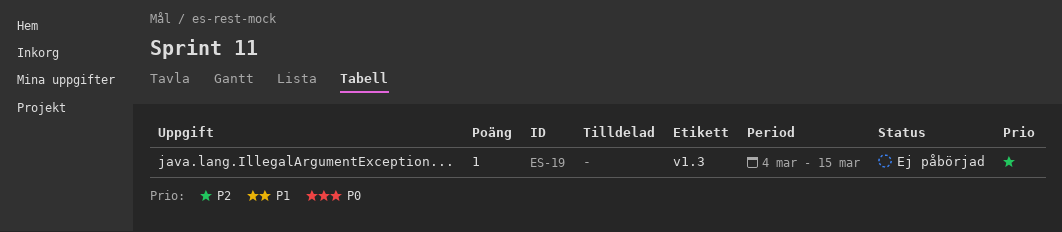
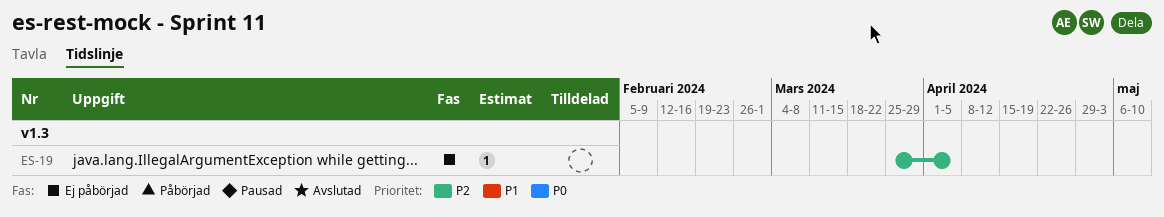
ES-19, start: Mar 4 -> Mar 25
ES-19, due: Mar 15 -> Apr 5

